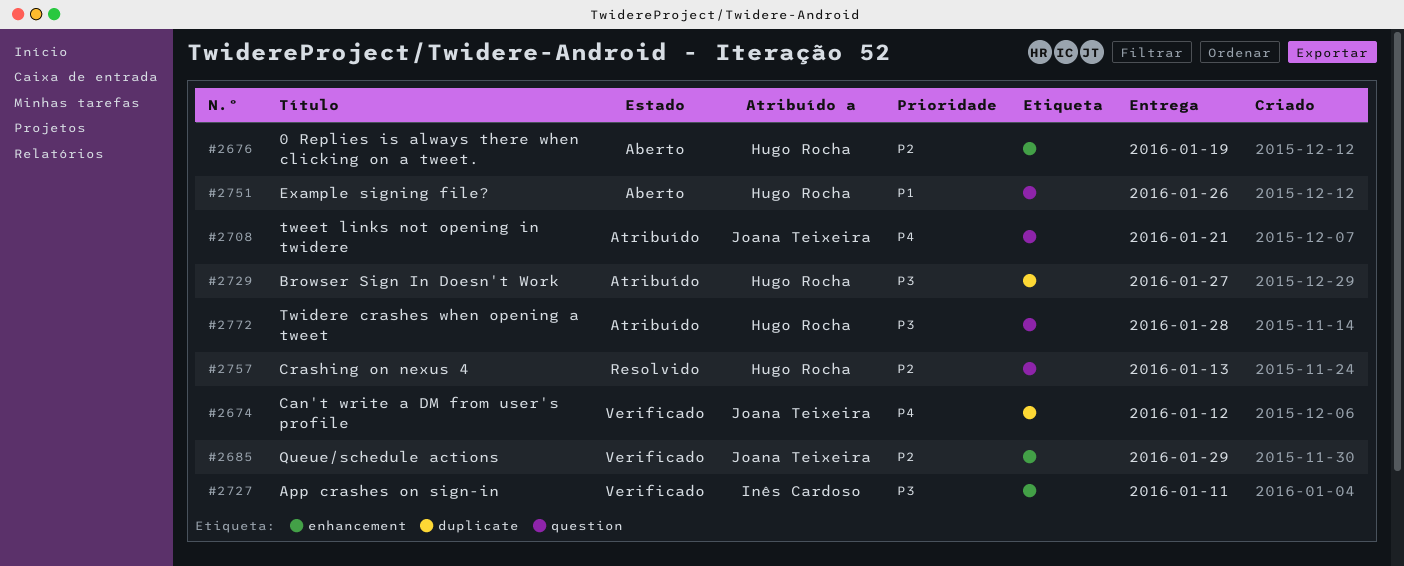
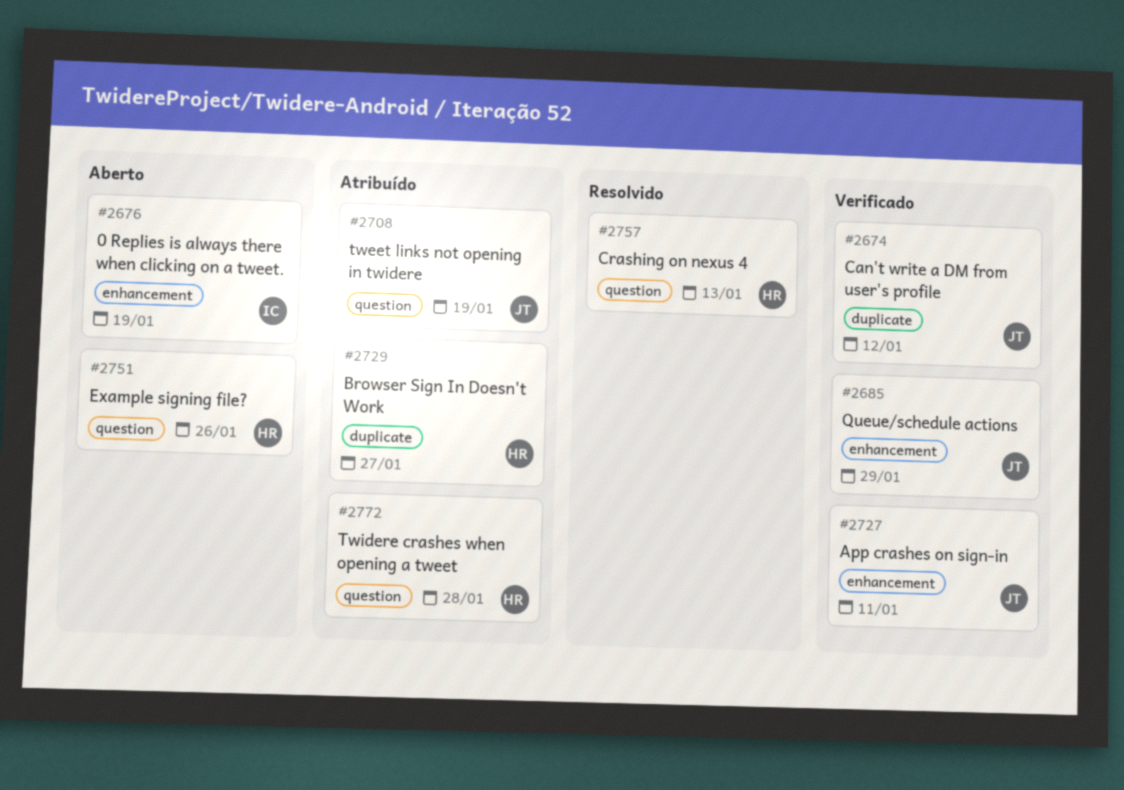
#2676, owner: Hugo Rocha -> Inês Cardoso
#2708, due: Jan 21 -> Jan 19
#2727, owner: Inês Cardoso -> Joana Teixeira

